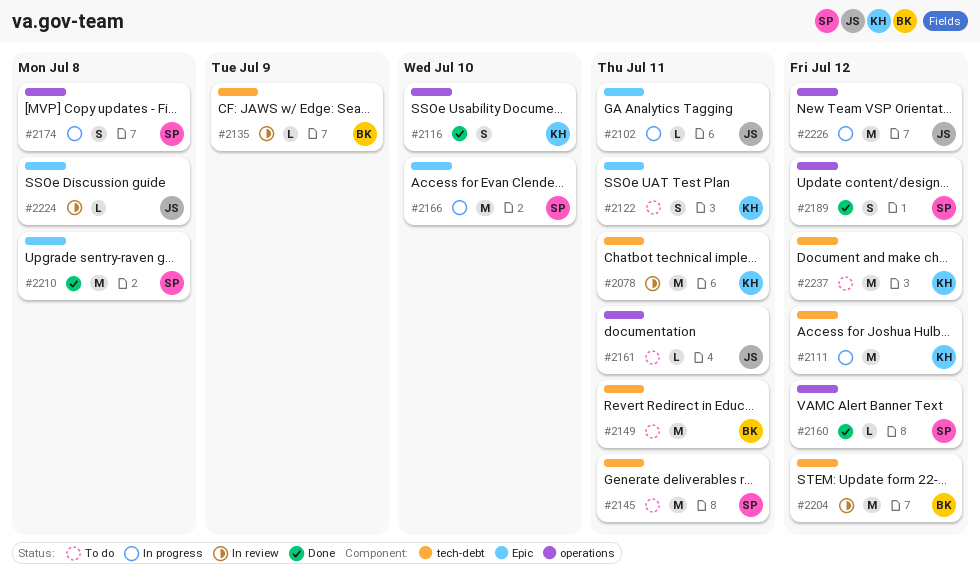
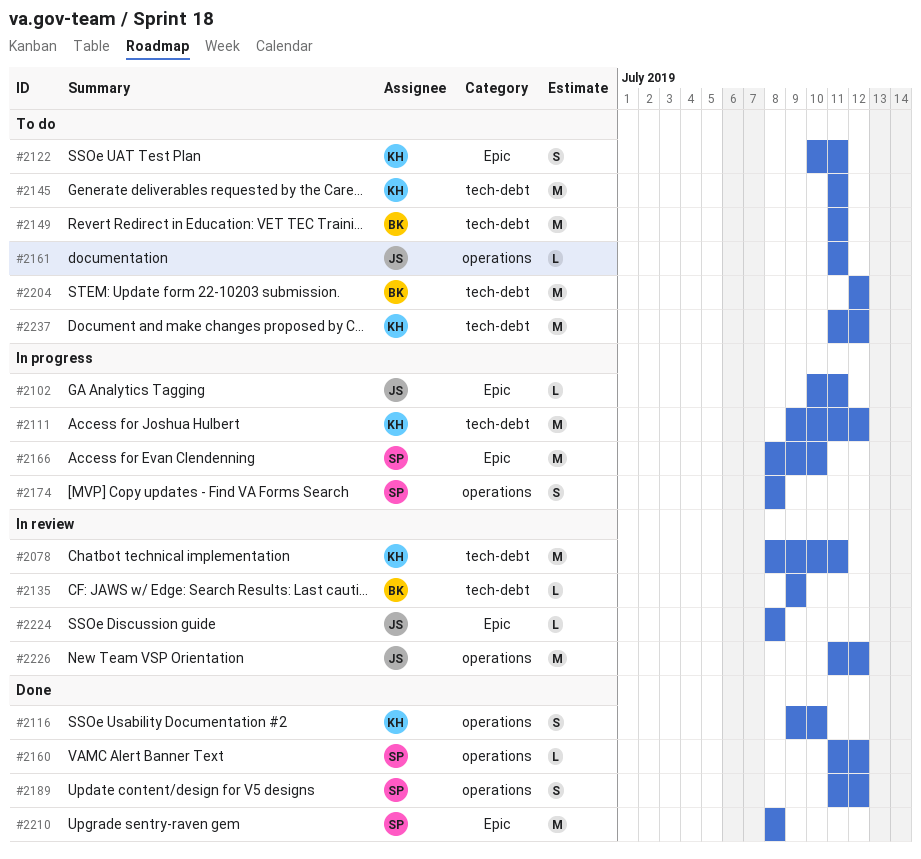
#2145, owner: SP -> KH
#2204, status: In review -> To do
#2226, status: In progress -> In review

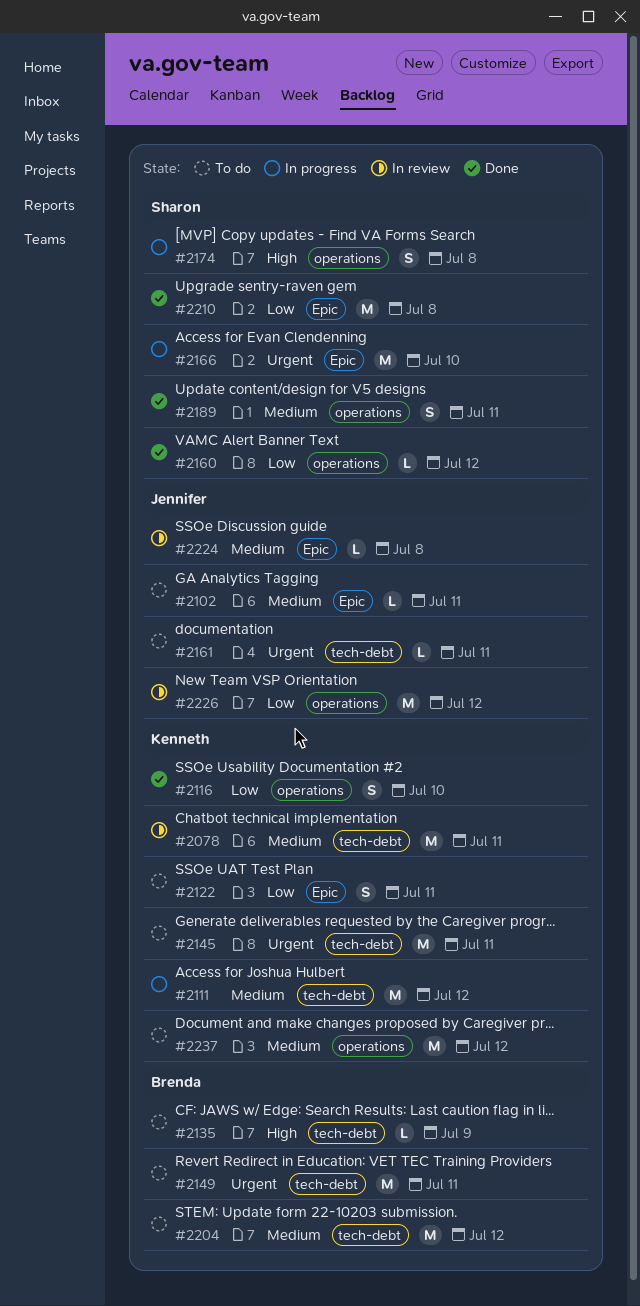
#2102, status: In progress -> To do
#2135, status: In review -> To do
#2161, label: operations -> tech-debt
#2189, due: Jul 12 -> Jul 11
#2237, label: tech-debt -> operations

